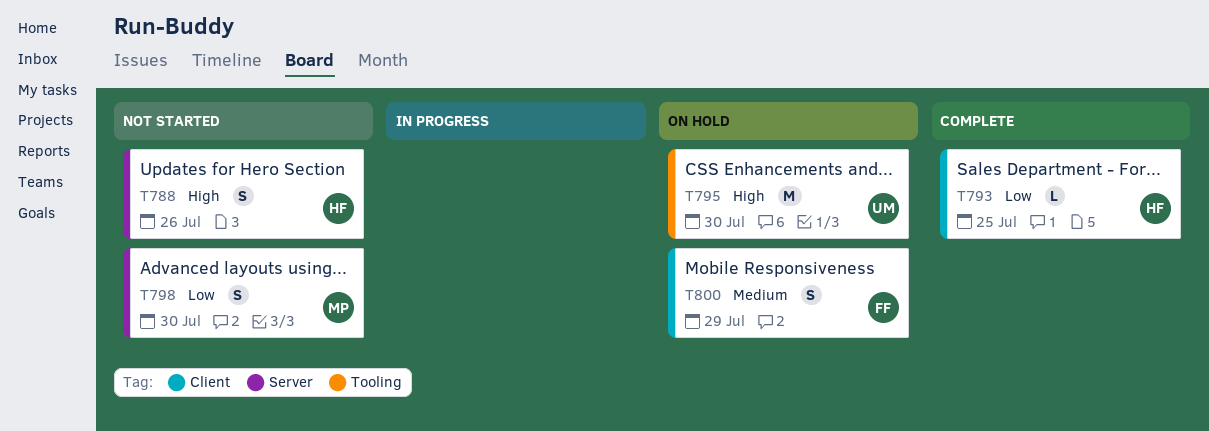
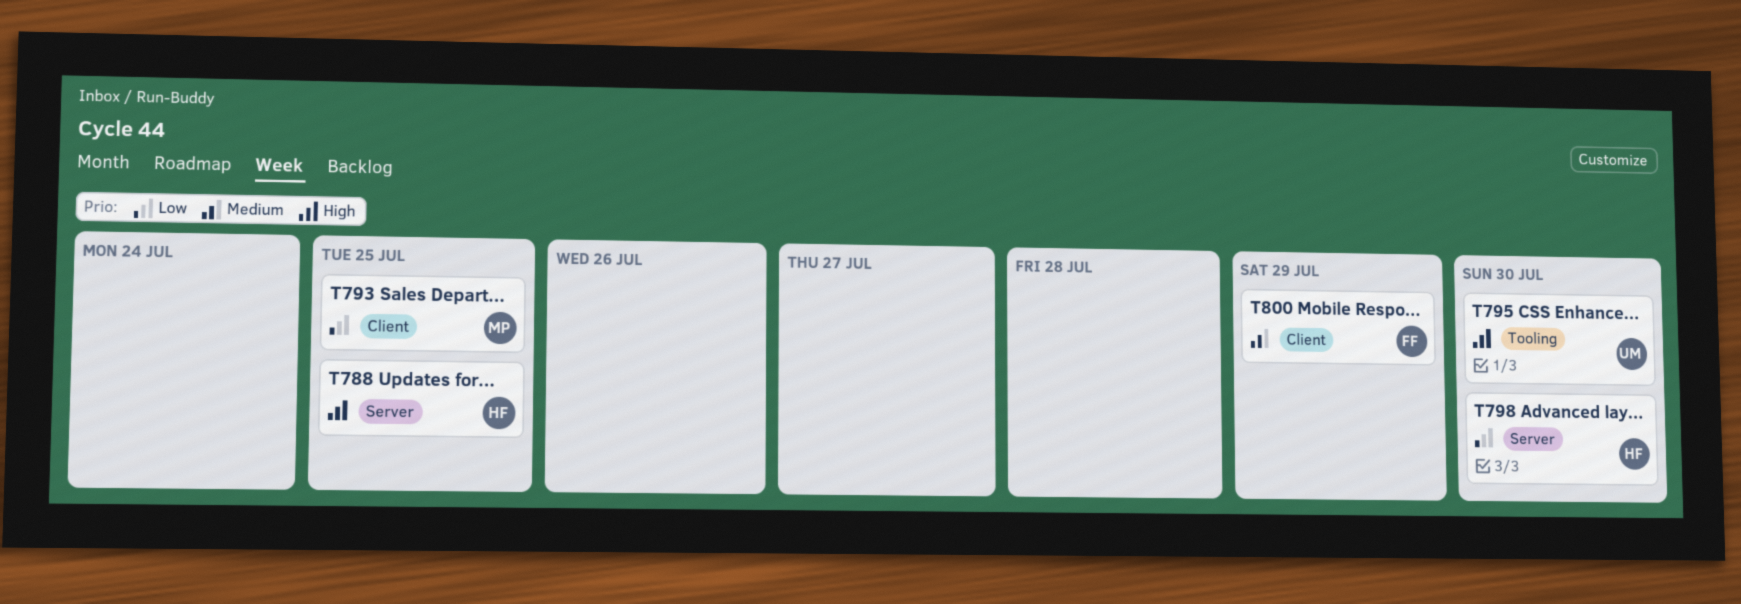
T788, due: Jul 26 -> Jul 25
T793, owner: HF -> MP
T798, owner: MP -> HF

